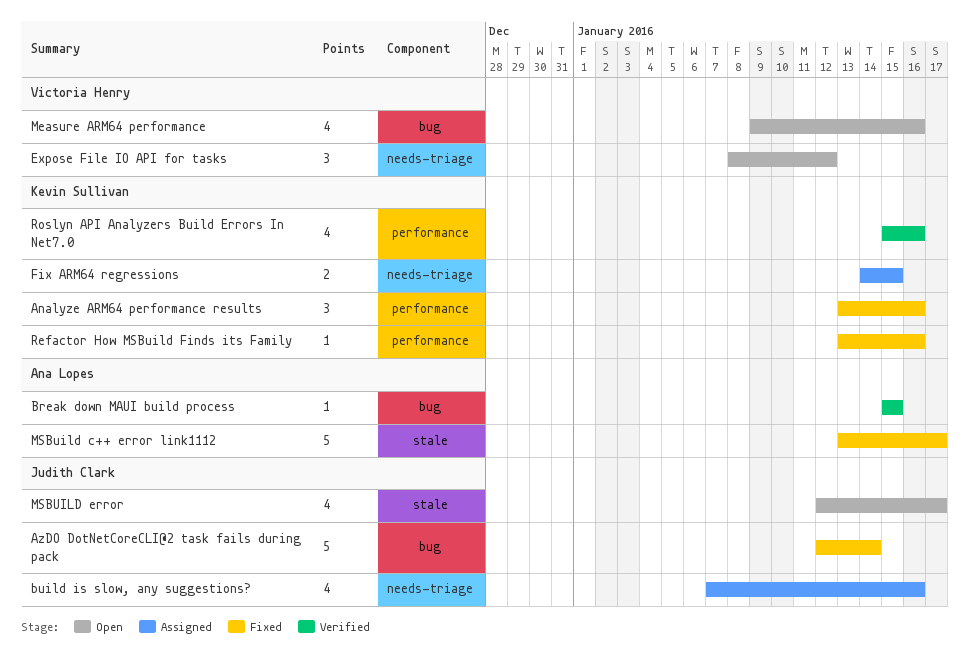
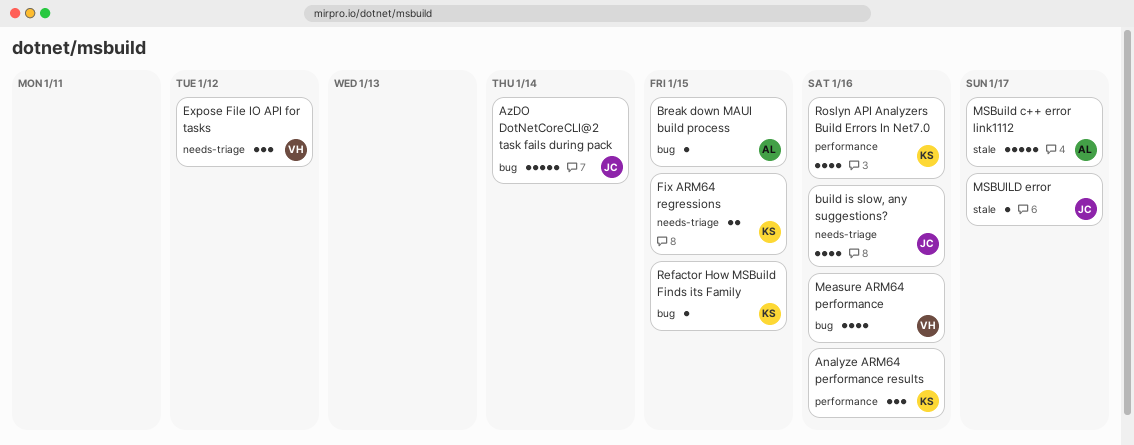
MSBUILD error, estimate: 4 -> 1
Refactor How MSBuild Finds its Family, label: performance -> bug
Refactor How MSBuild Finds its Family, due: Jan 16 -> Jan 15

